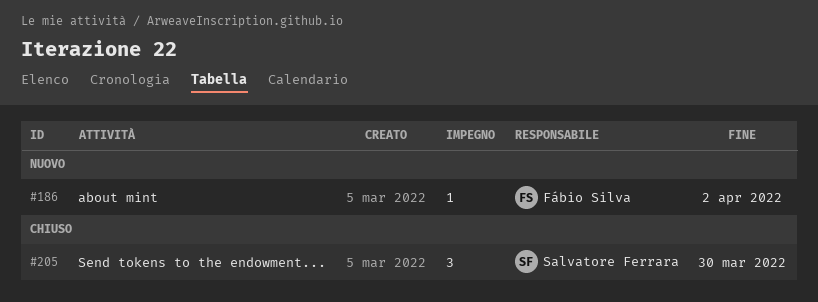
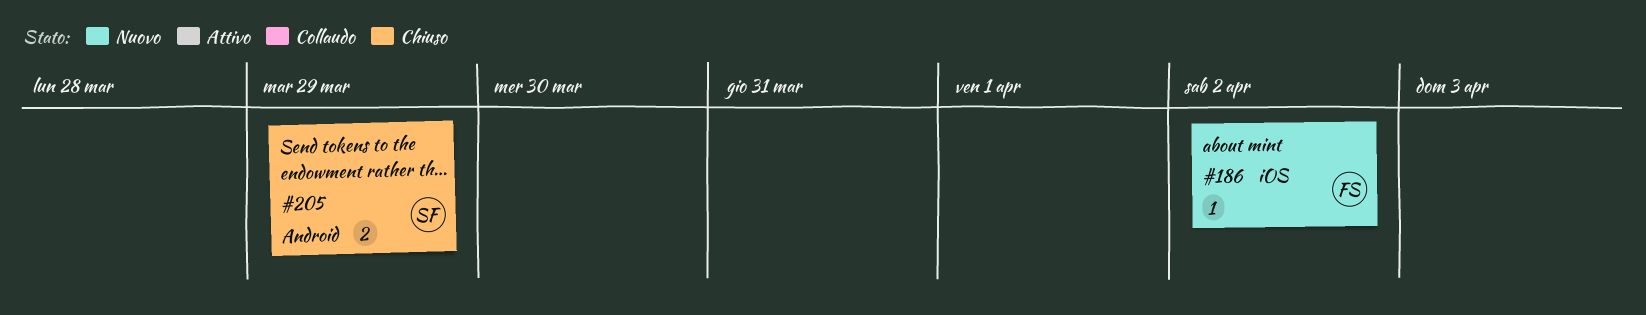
#205, estimate: 3 -> 2
#205, due: Mar 30 -> Mar 29

